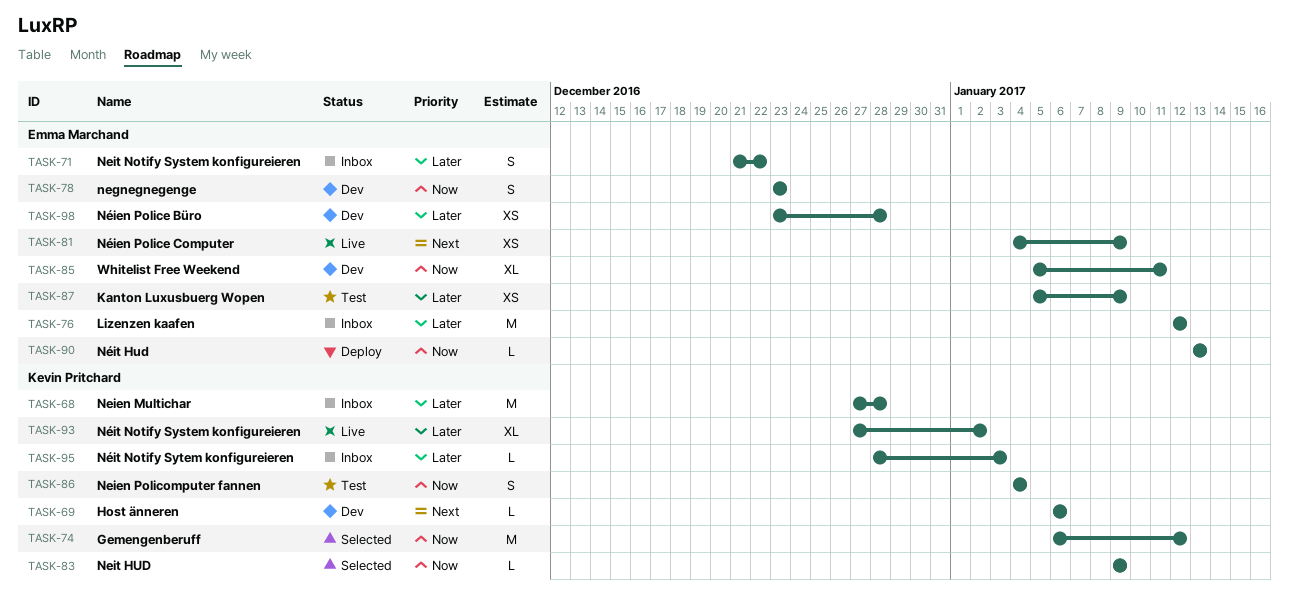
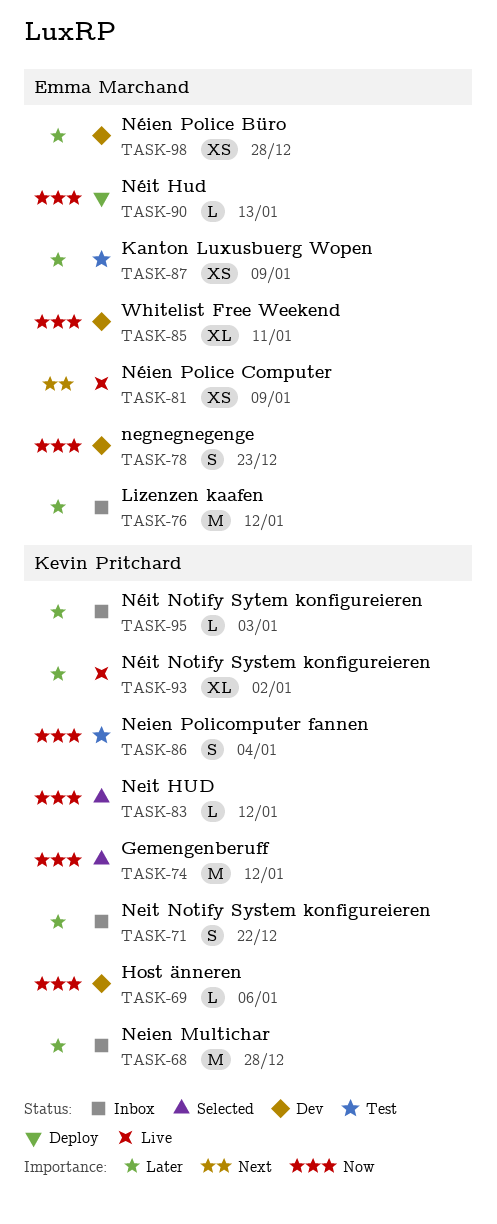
TASK-69, priority: Next -> Now
TASK-71, owner: Emma Marchand -> Kevin Pritchard
TASK-83, due: Jan 9 -> Jan 12

